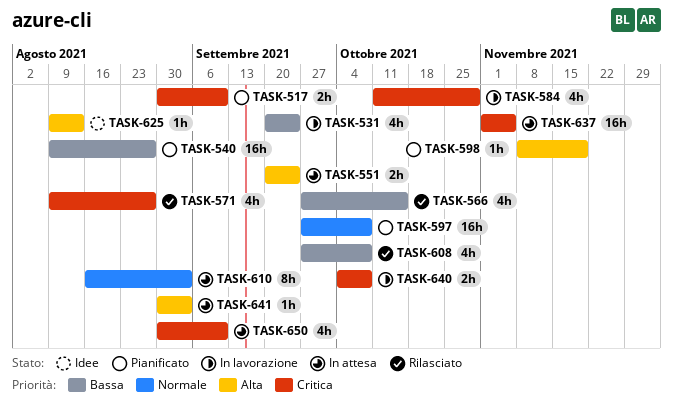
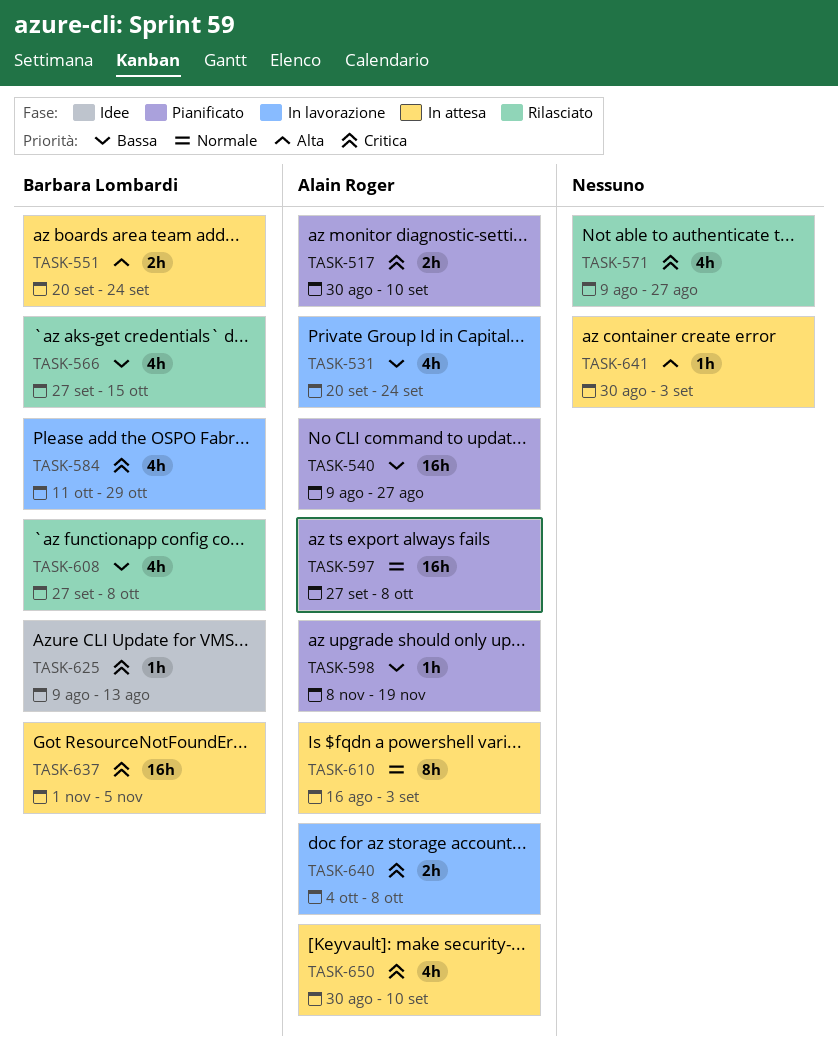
TASK-598, priority: Alta -> Bassa
TASK-625, priority: Alta -> Critica

